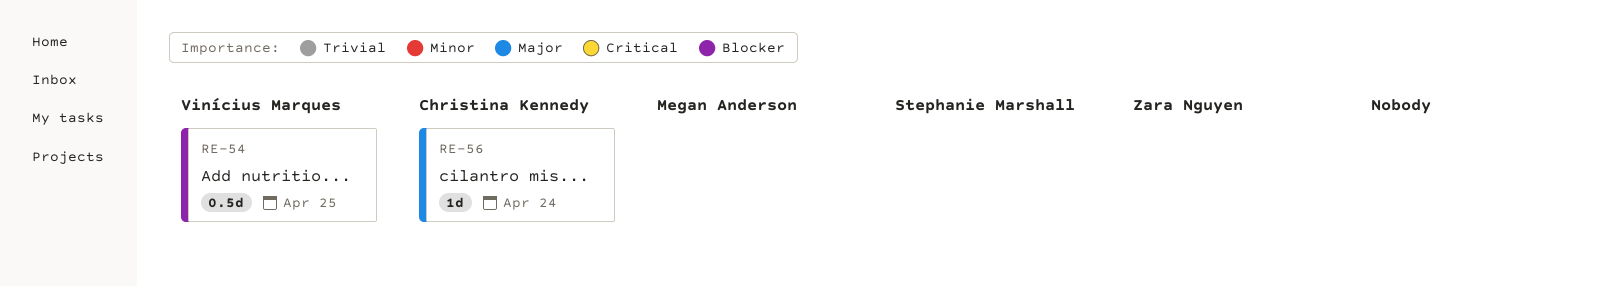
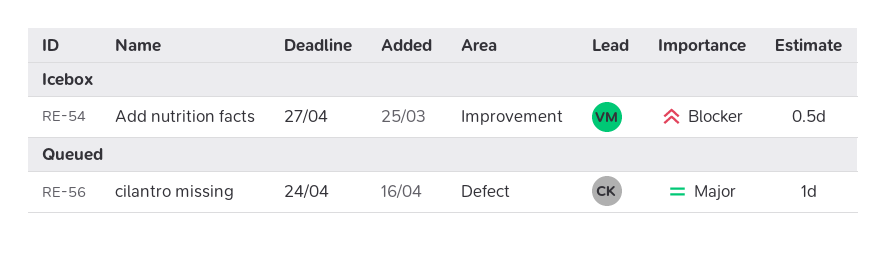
RE-54, due: Apr 25 -> Apr 27

